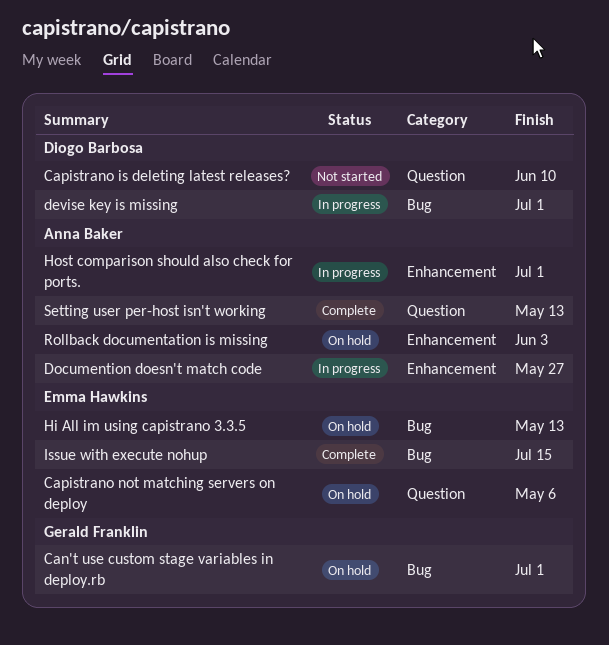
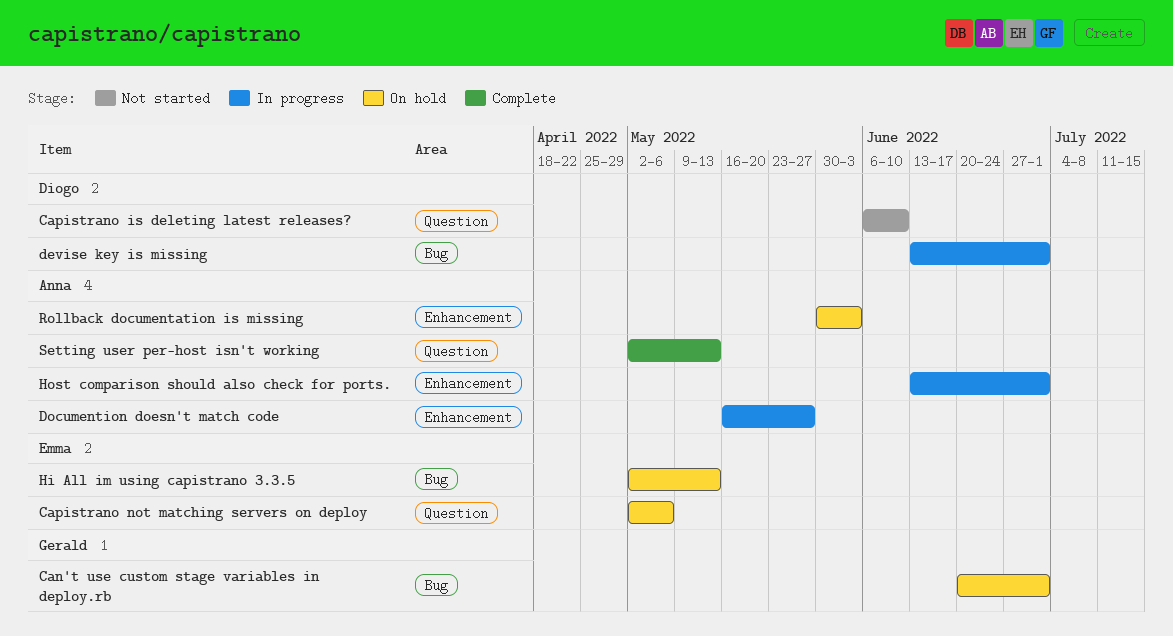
Issue with execute nohup: present -> none

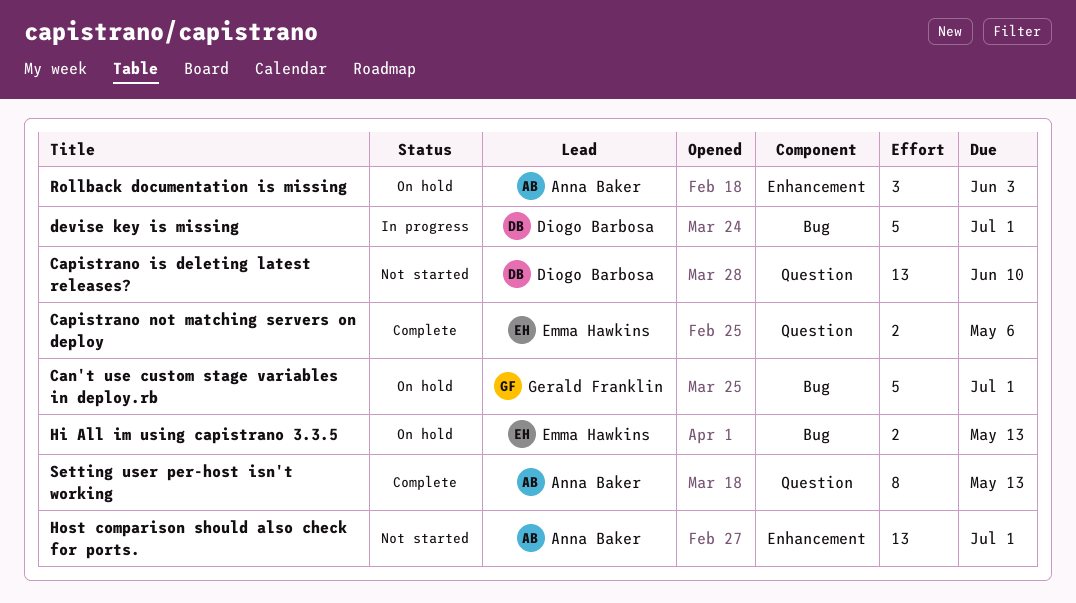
Capistrano not matching servers on deploy, status: On hold -> Complete
Documention doesn't match code: present -> none
Host comparison should also check for ports., status: In progress -> Not started

